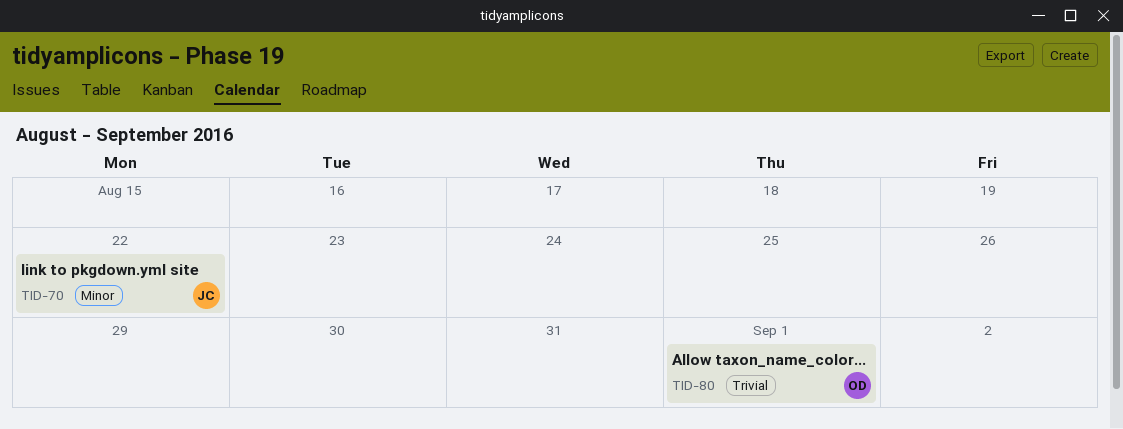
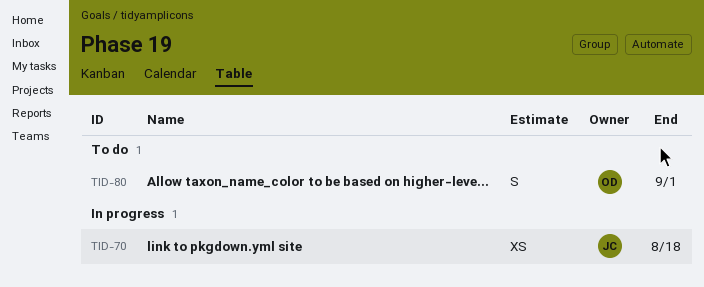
TID-70, due: Aug 22 -> Aug 18

